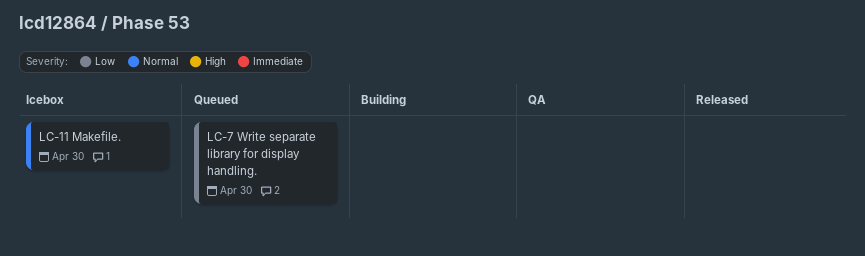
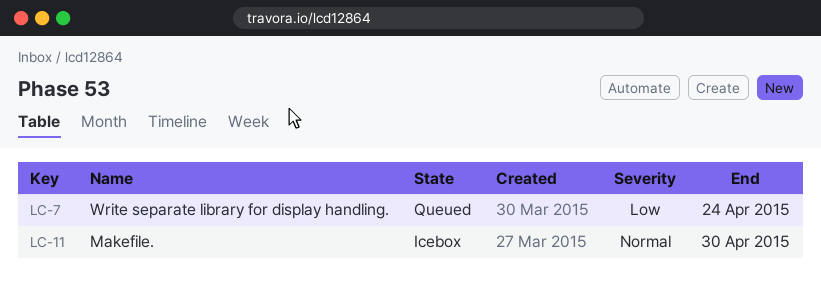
LC-7, due: Apr 30 -> Apr 24

